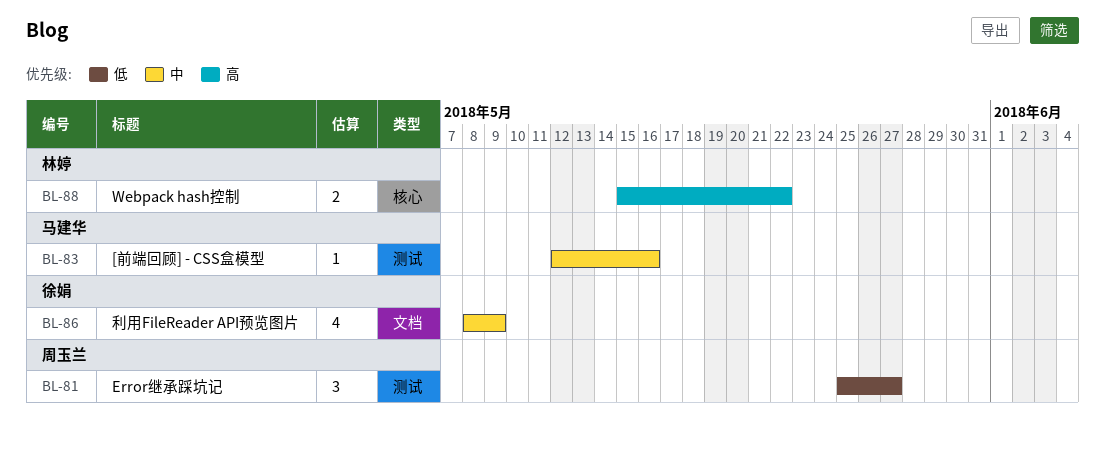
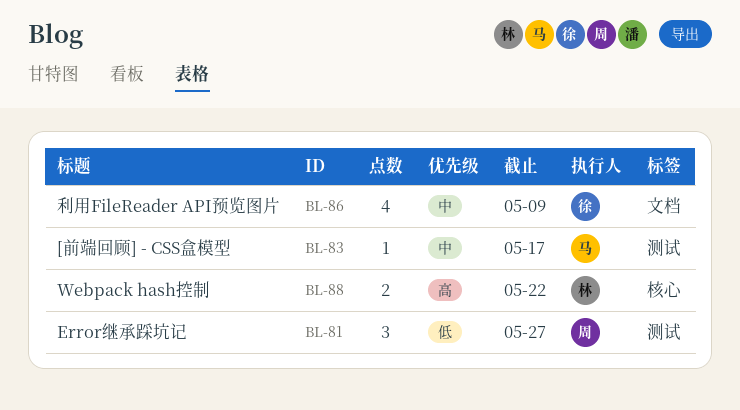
BL-83, due: May 16 -> May 17

